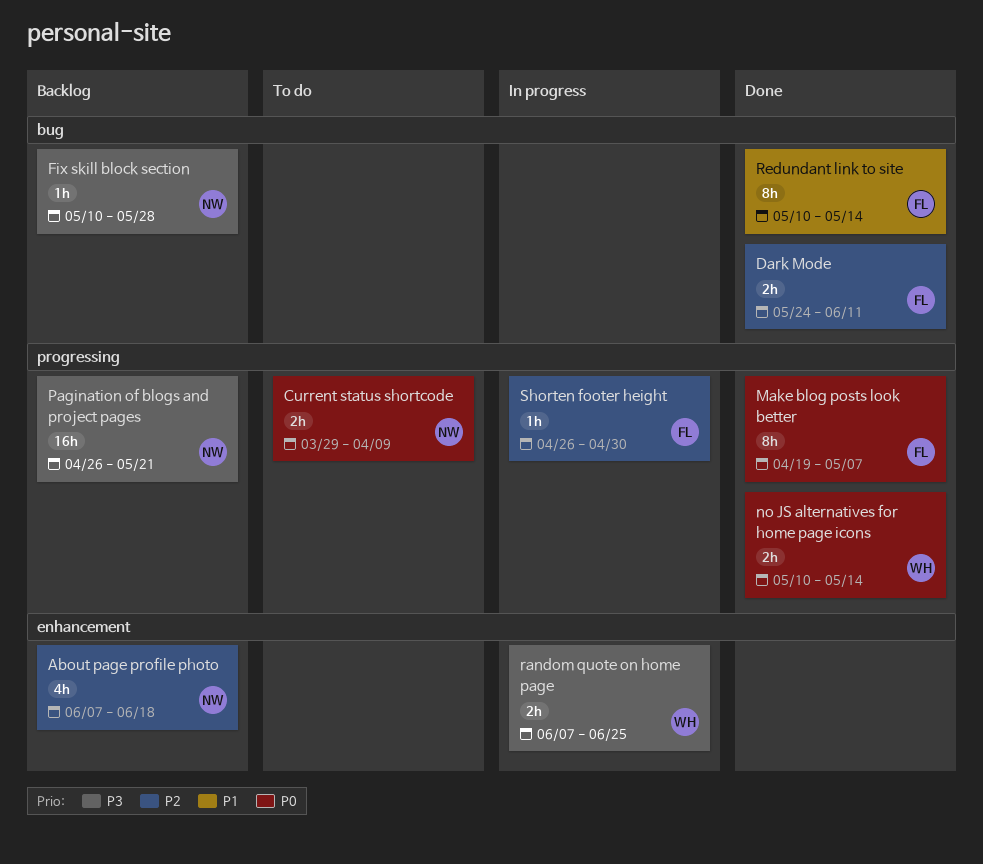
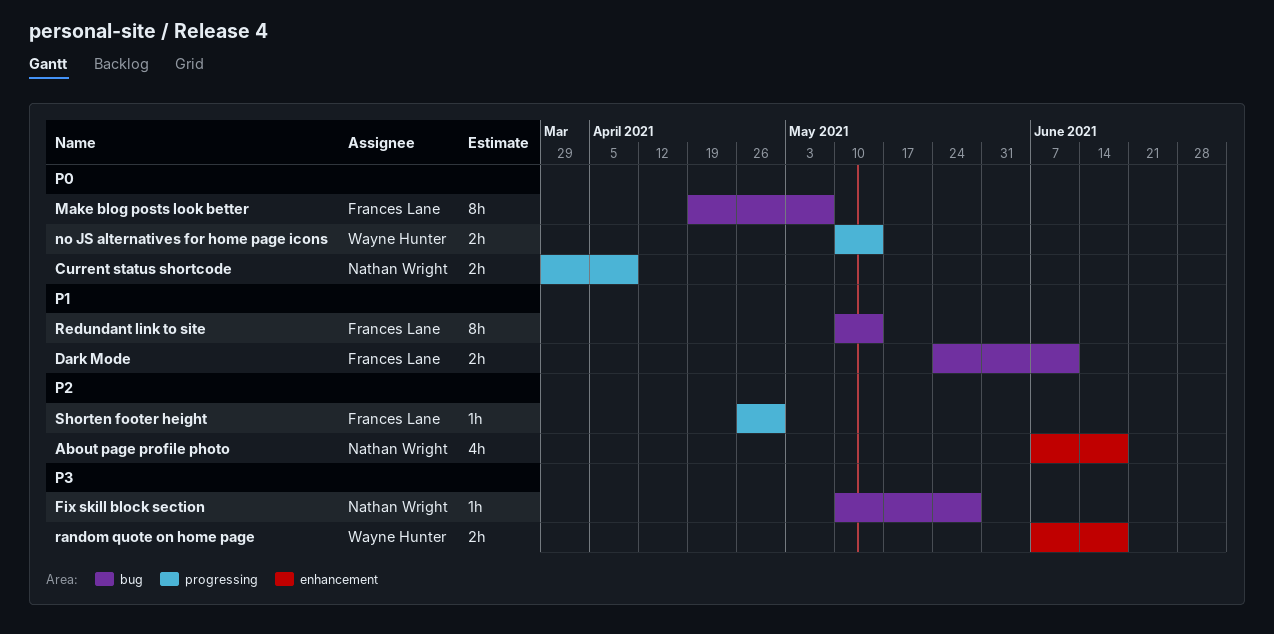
Dark Mode, priority: P2 -> P1
Make blog posts look better, label: progressing -> bug
Pagination of blogs and project pages: present -> none
random quote on home page, due: Jun 25 -> Jun 18

